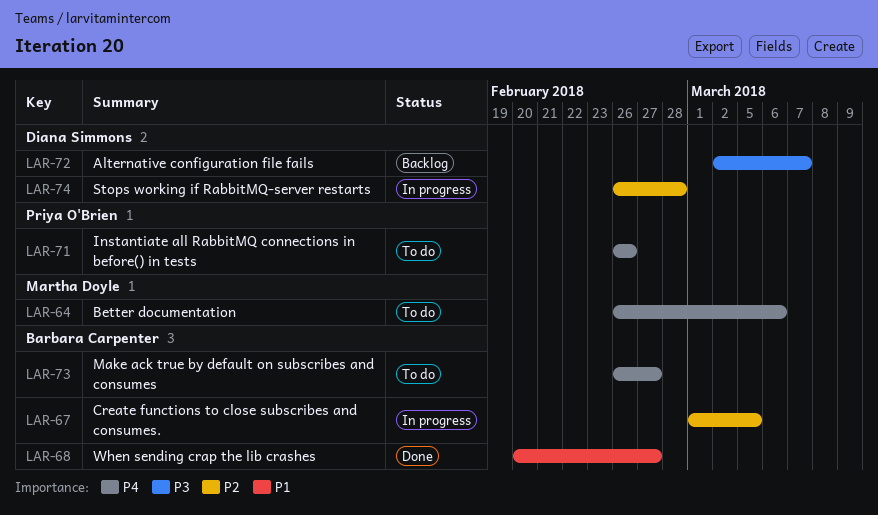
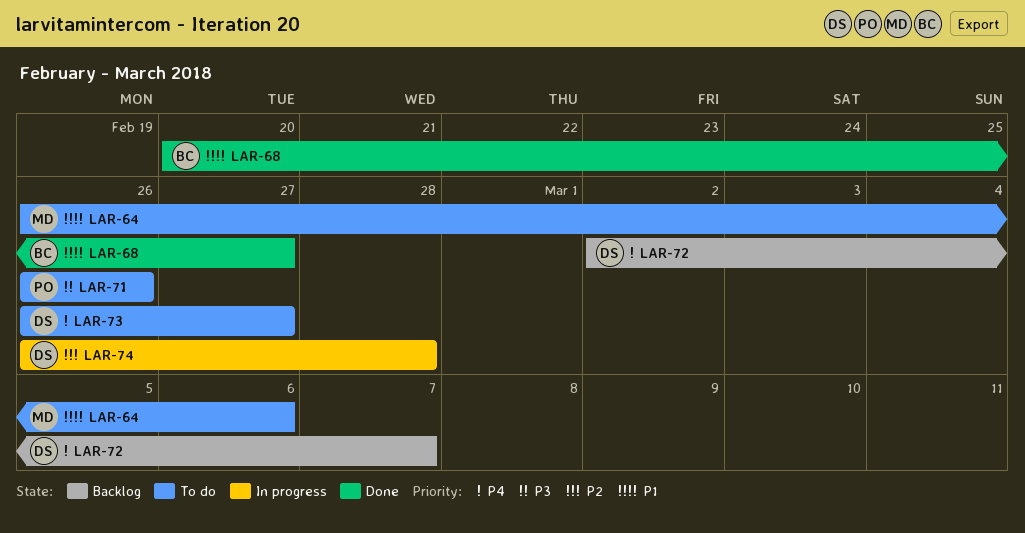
LAR-64, priority: P4 -> P1
LAR-67: present -> none
LAR-71, priority: P4 -> P3
LAR-72, priority: P3 -> P4
LAR-73, owner: Barbara Carpenter -> Diana Simmons

